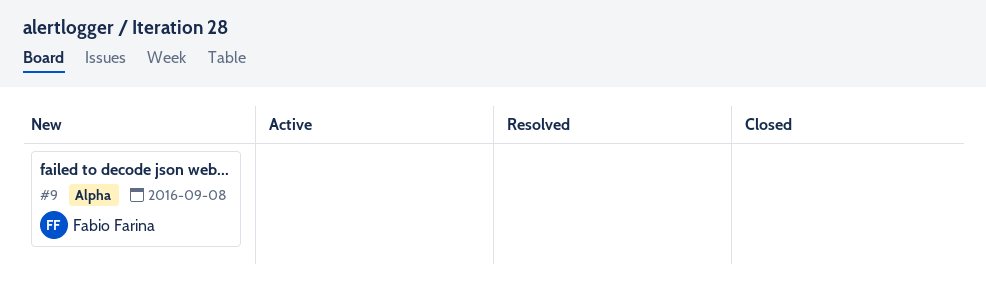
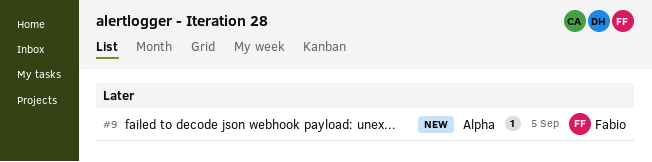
#9, due: Sep 8 -> Sep 5

